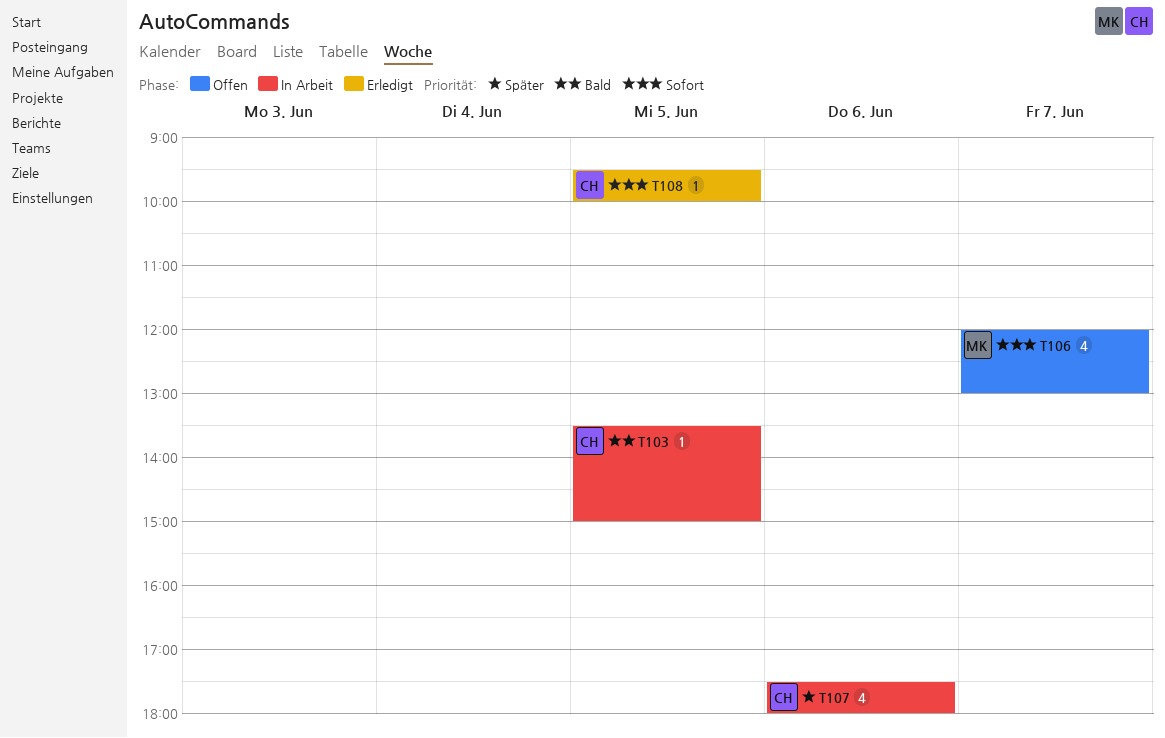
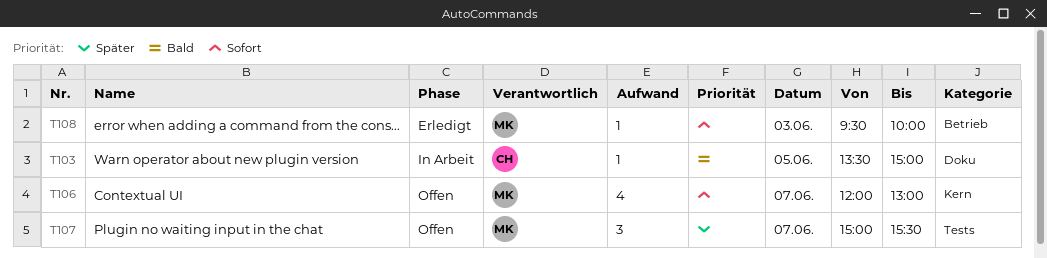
T107, status: In Arbeit -> Offen
T107, owner: CH -> MK
T107, estimate: 4 -> 3
T107, day: Jun 6 -> Jun 7
T107, begins: 17:30 -> 15:00
T107, ends: 18:00 -> 15:30
T108, owner: CH -> MK
T108, day: Jun 5 -> Jun 3

